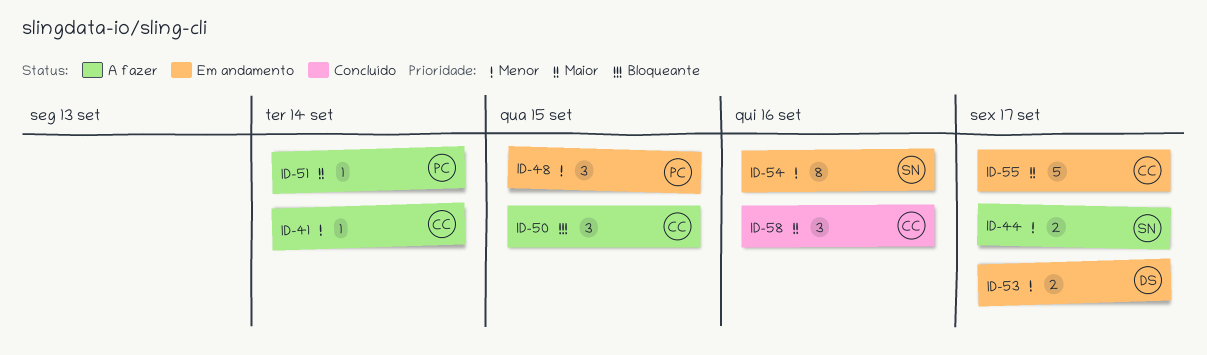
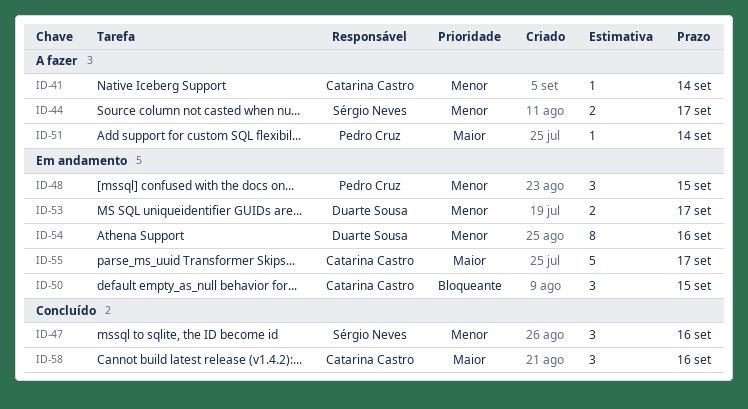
ID-47: none -> present
ID-50, status: A fazer -> Em andamento
ID-54, owner: Sérgio Neves -> Duarte Sousa

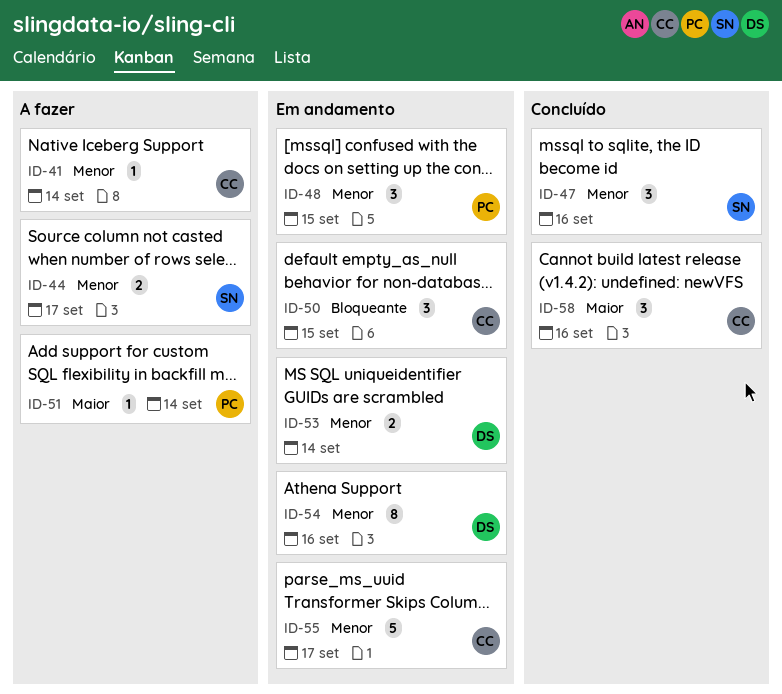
ID-53, due: Sep 17 -> Sep 14
ID-55, priority: Maior -> Menor

